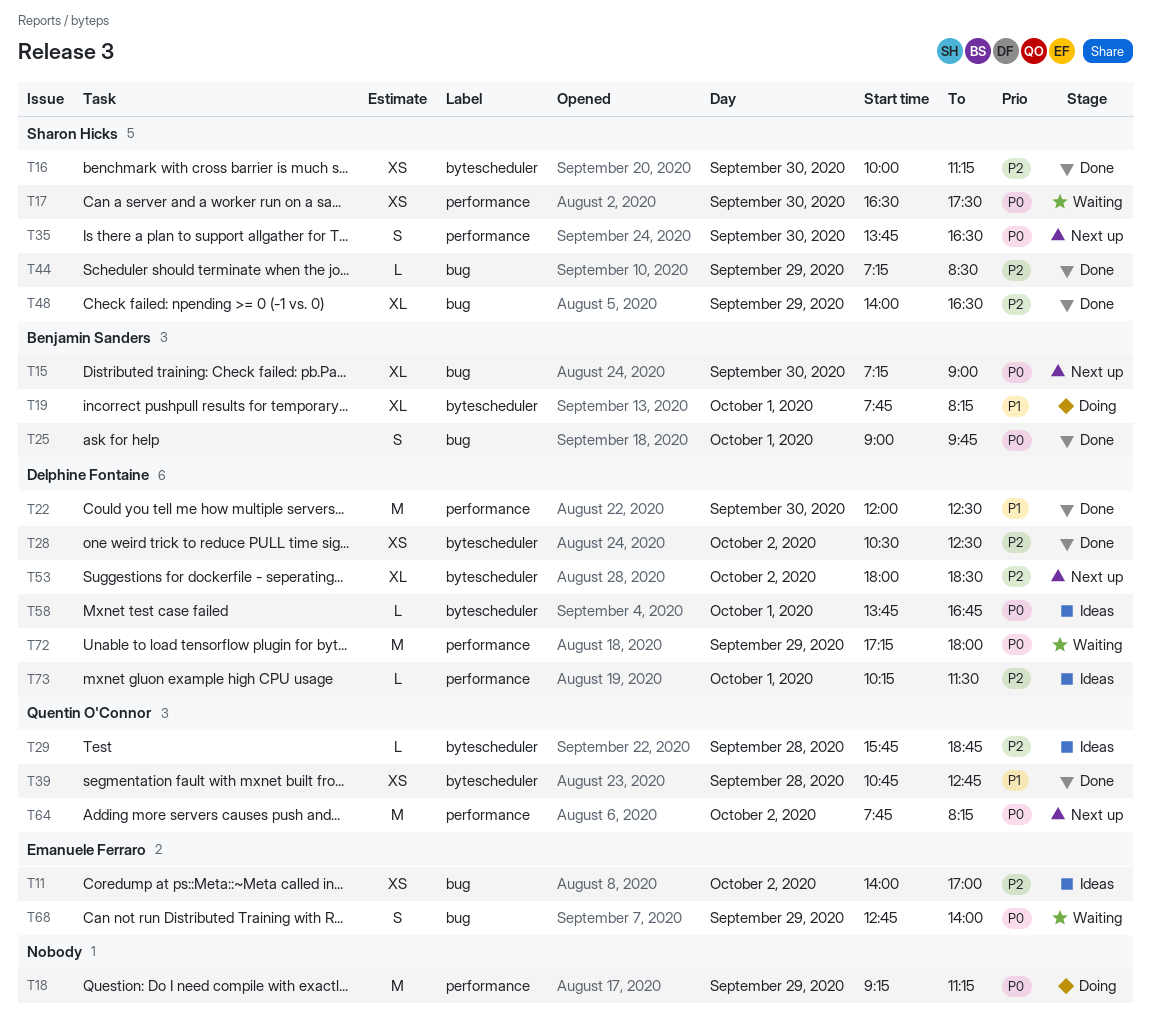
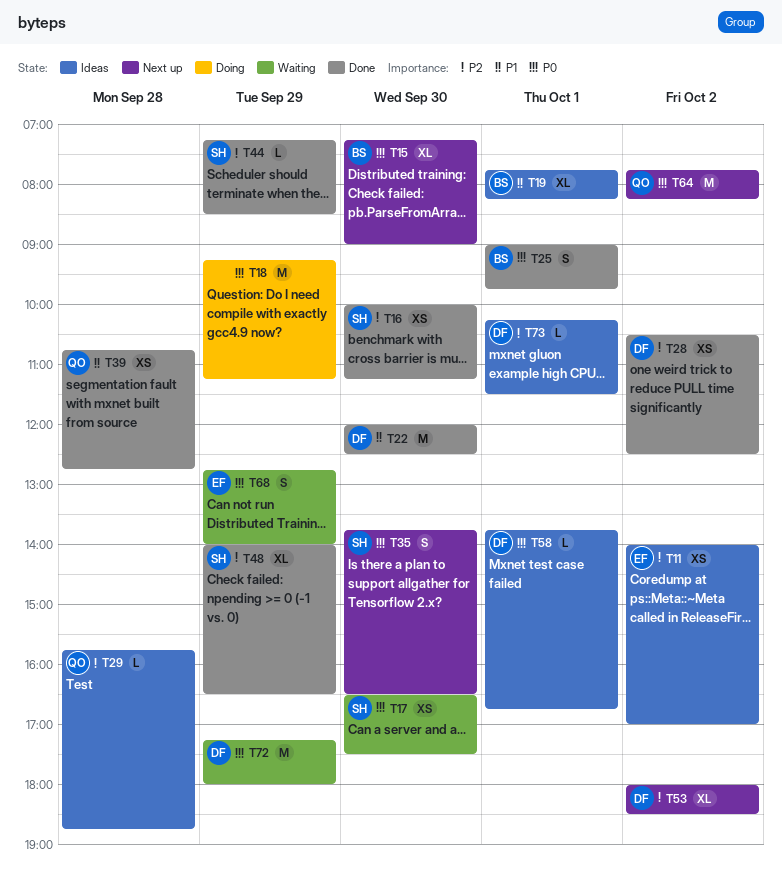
T19, status: Doing -> Ideas

